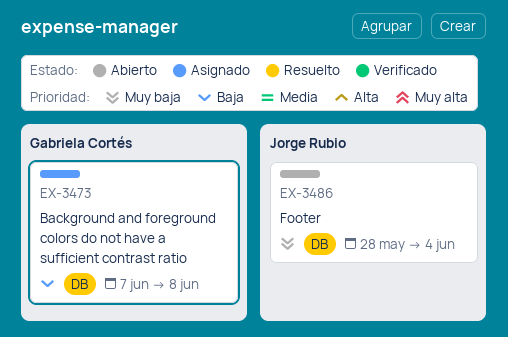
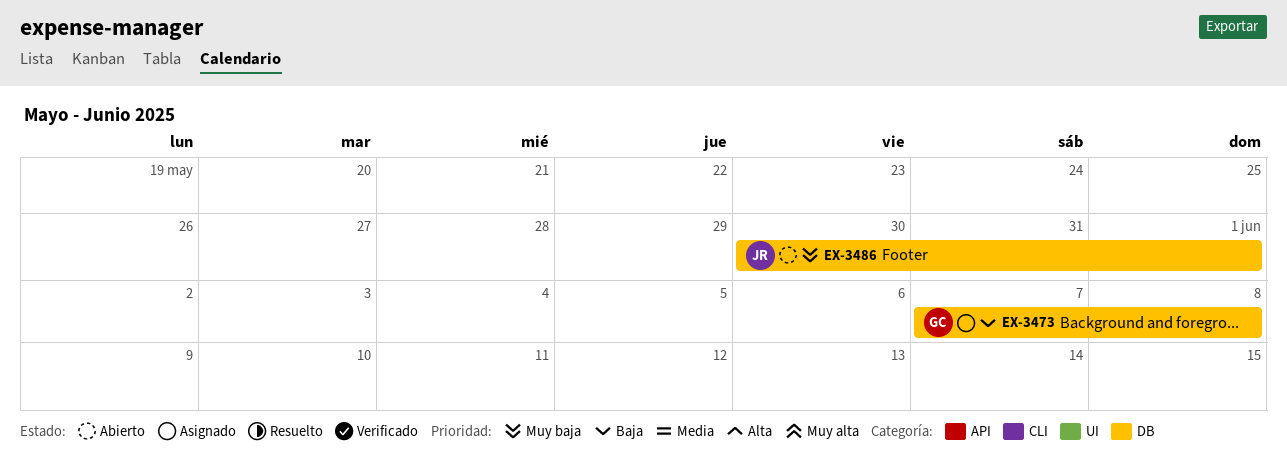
EX-3486, start: May 28 -> May 30
EX-3486, due: Jun 4 -> Jun 1

